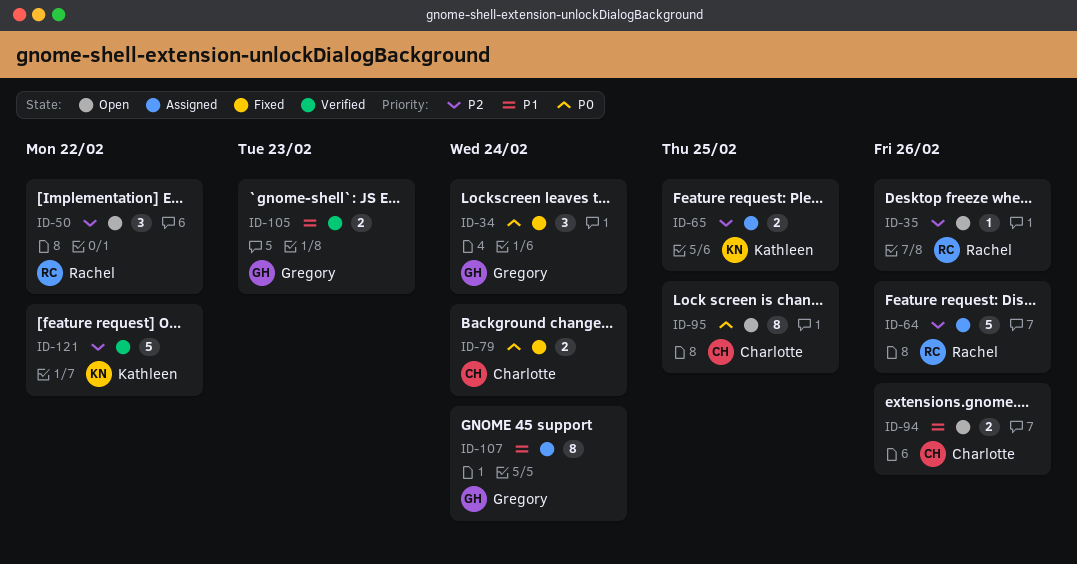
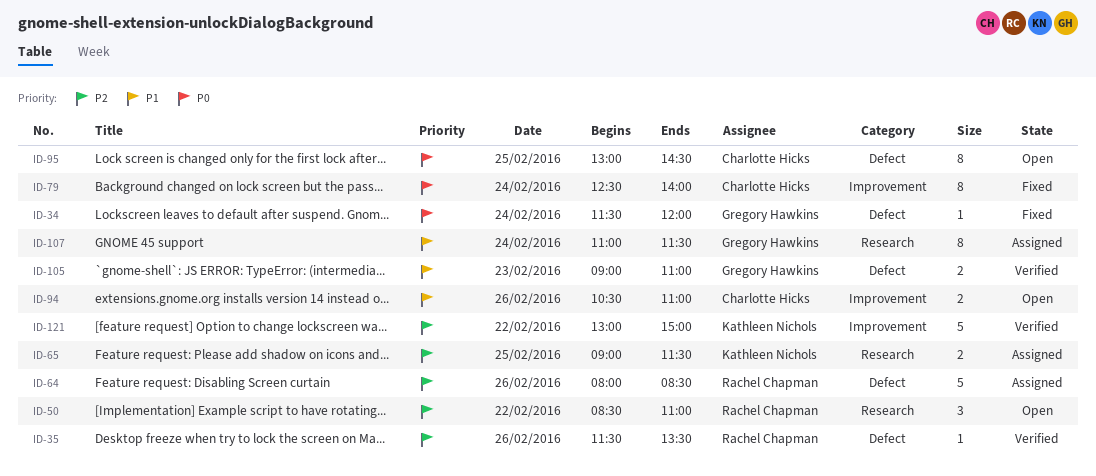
ID-34, estimate: 3 -> 1
ID-35, status: Open -> Verified
ID-79, estimate: 2 -> 8

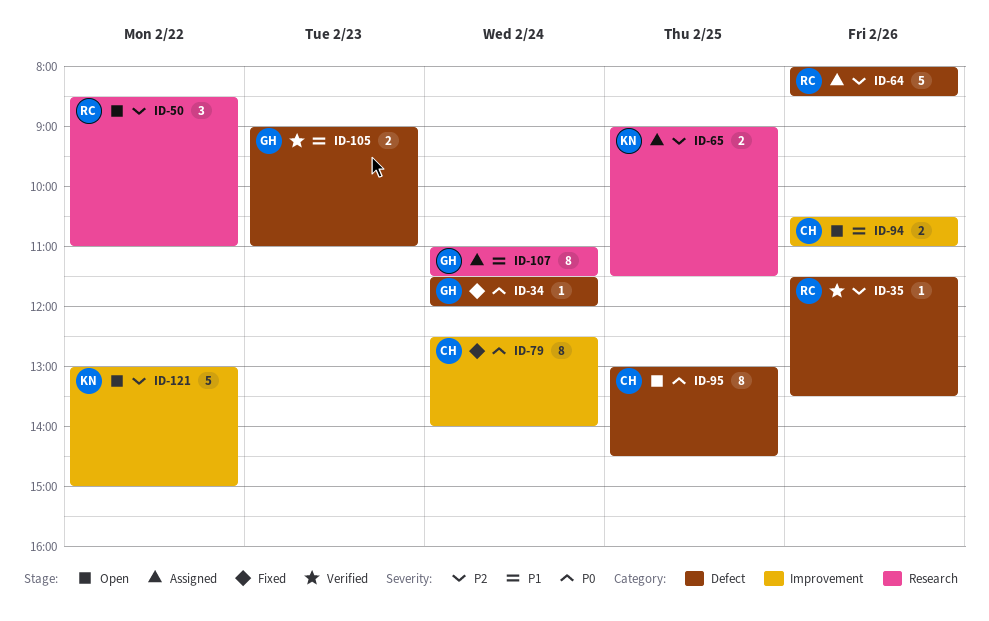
ID-121, status: Verified -> Open

